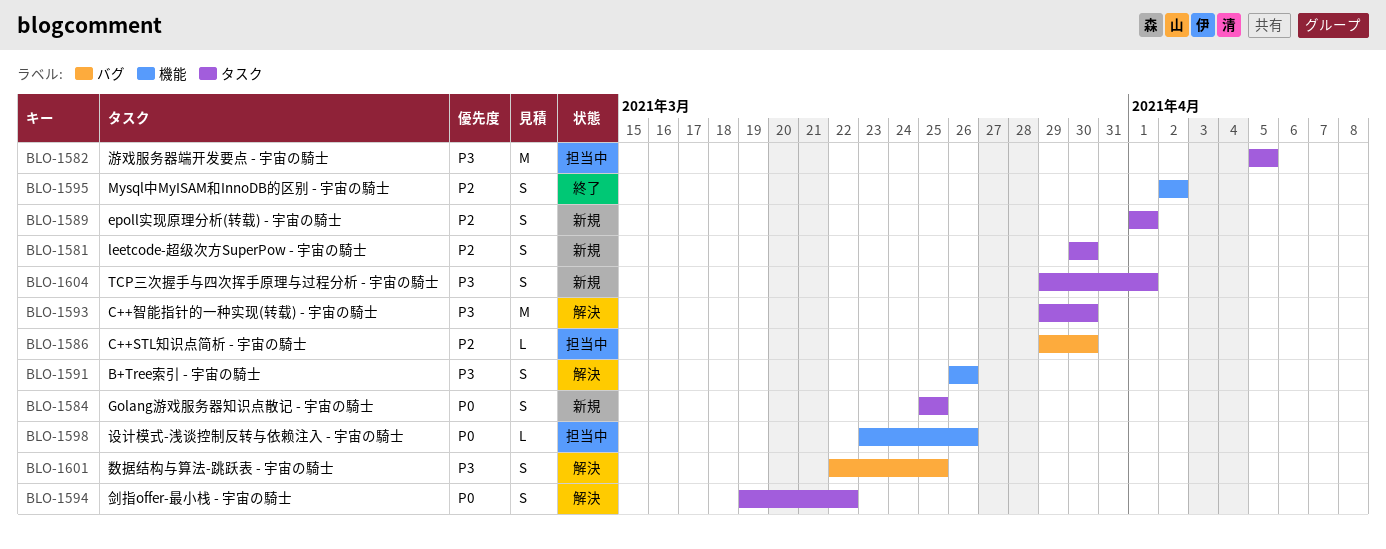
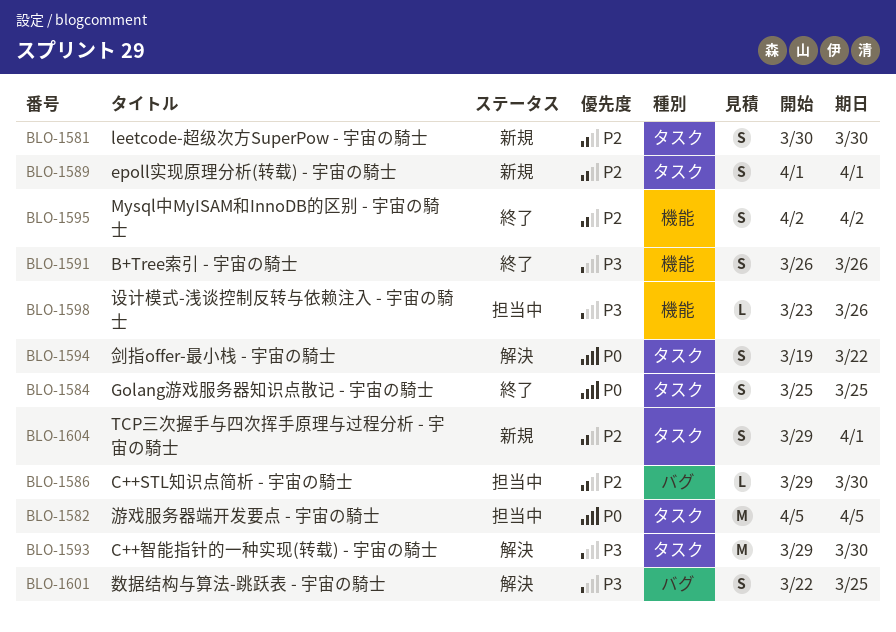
BLO-1582, priority: P3 -> P0
BLO-1584, status: 新規 -> 終了
BLO-1591, status: 解決 -> 終了
BLO-1598, priority: P0 -> P3
BLO-1604, priority: P3 -> P2

